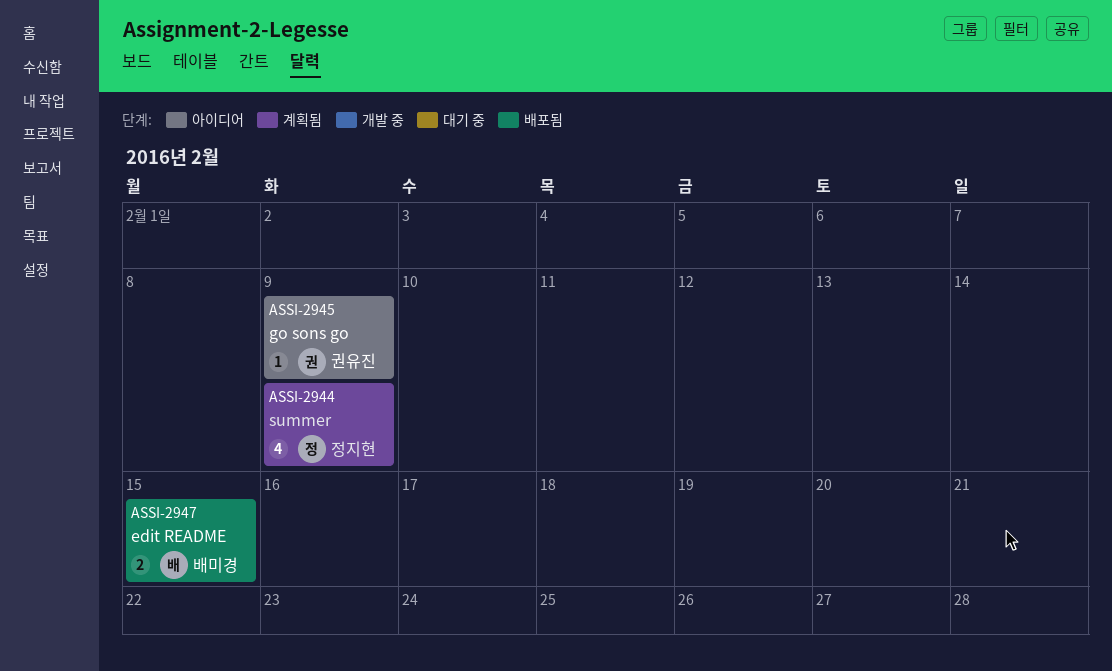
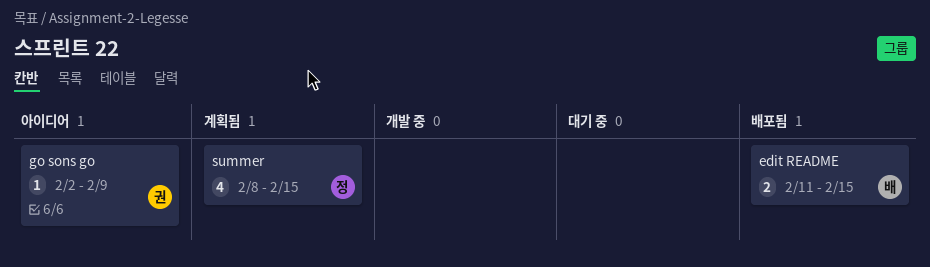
summer, due: Feb 9 -> Feb 15

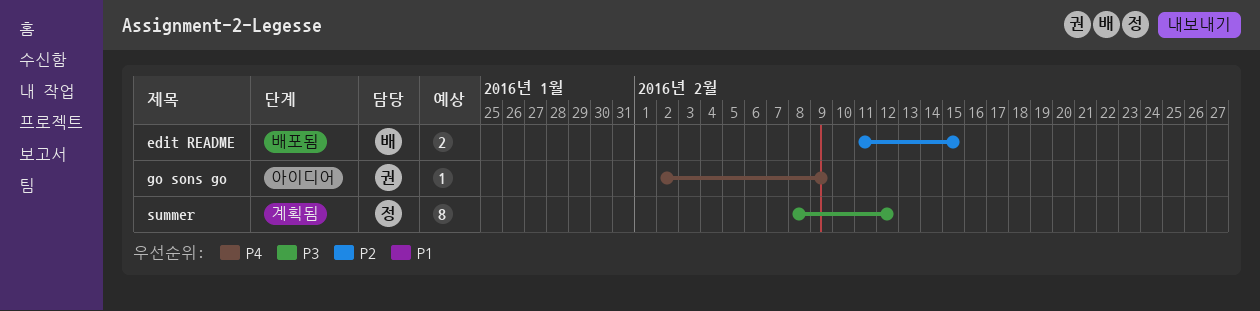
summer, estimate: 4 -> 8
summer, due: Feb 15 -> Feb 12

